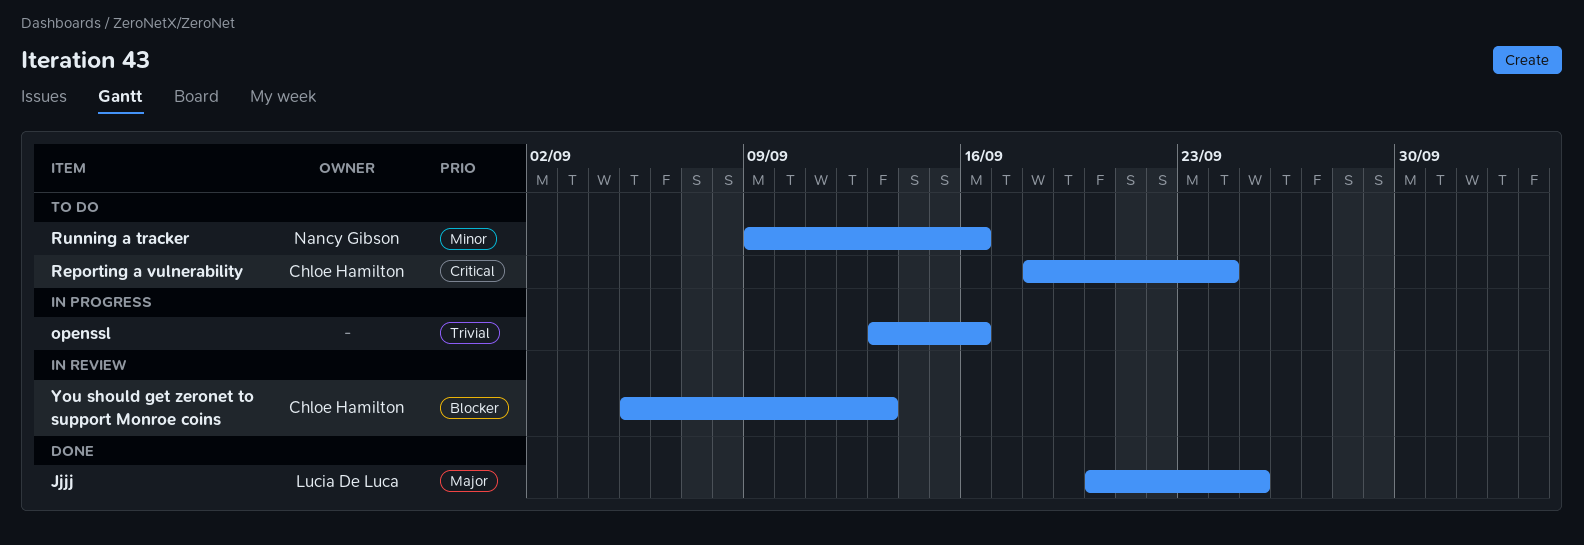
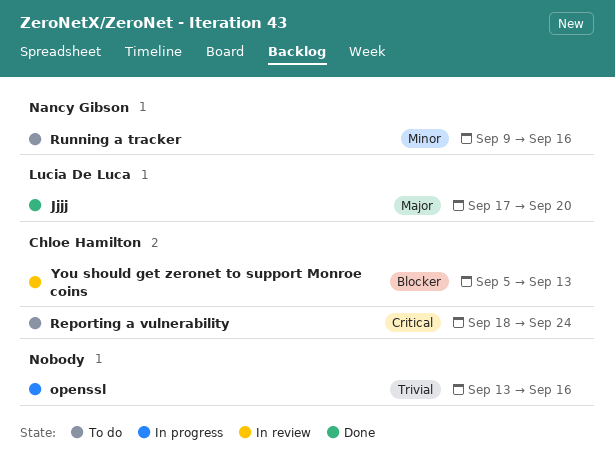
Jjjj, start: Sep 20 -> Sep 17
Jjjj, due: Sep 25 -> Sep 20

